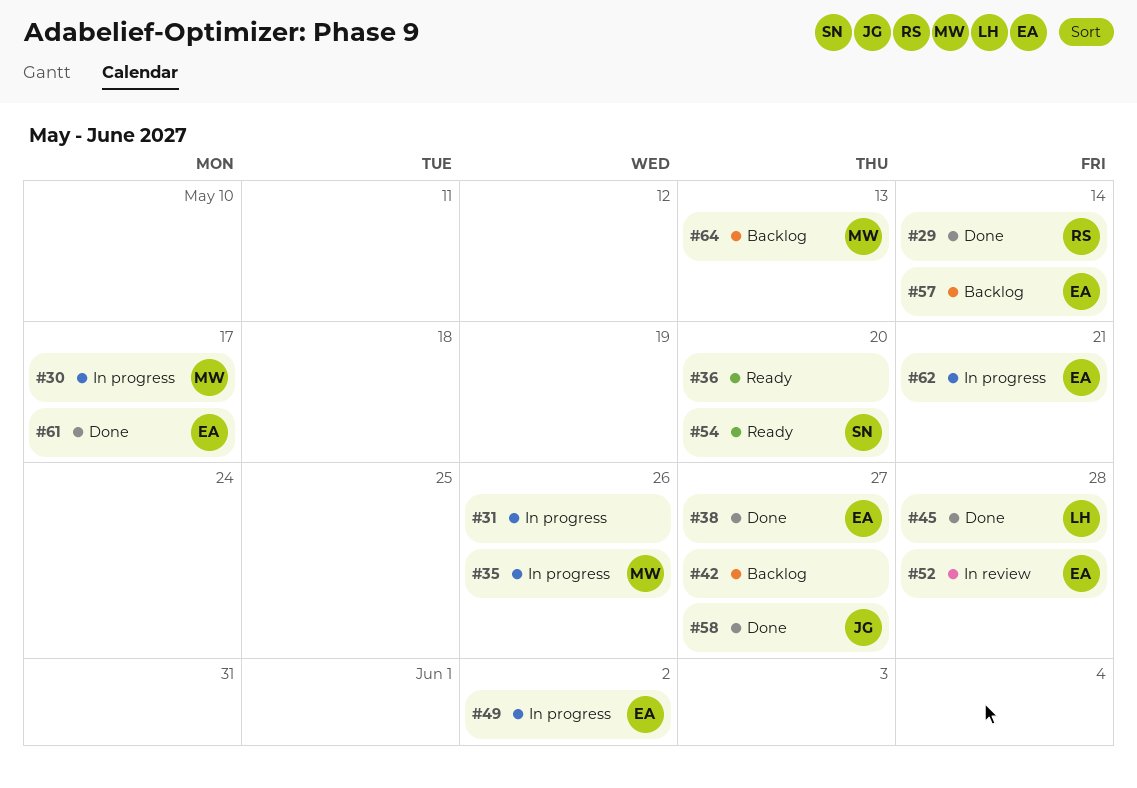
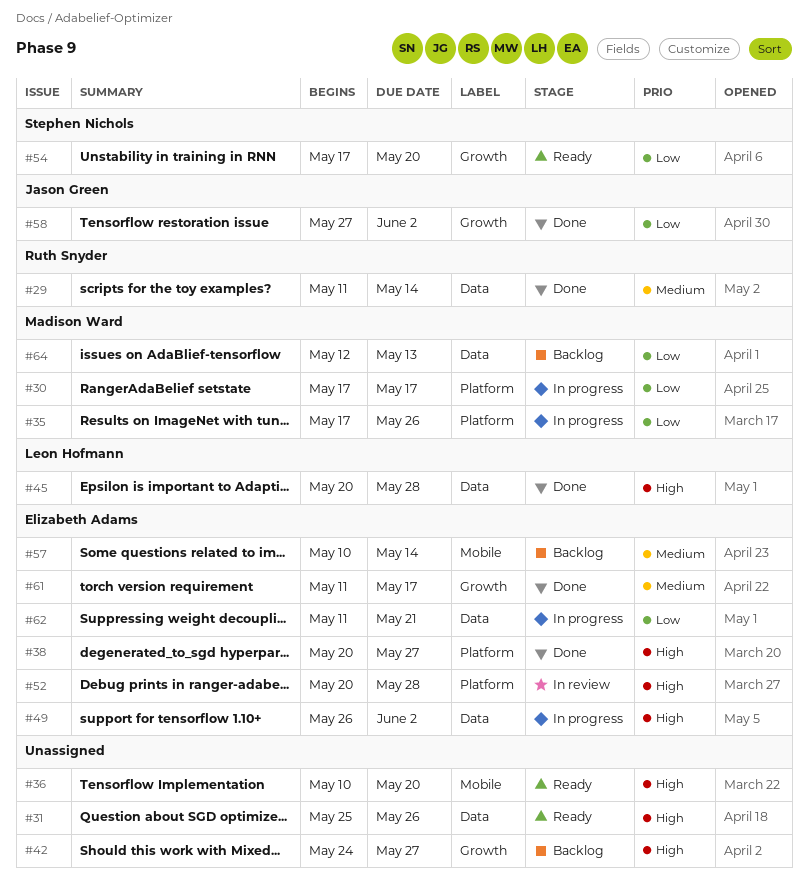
#31, status: In progress -> Ready
#58, due: May 27 -> Jun 2

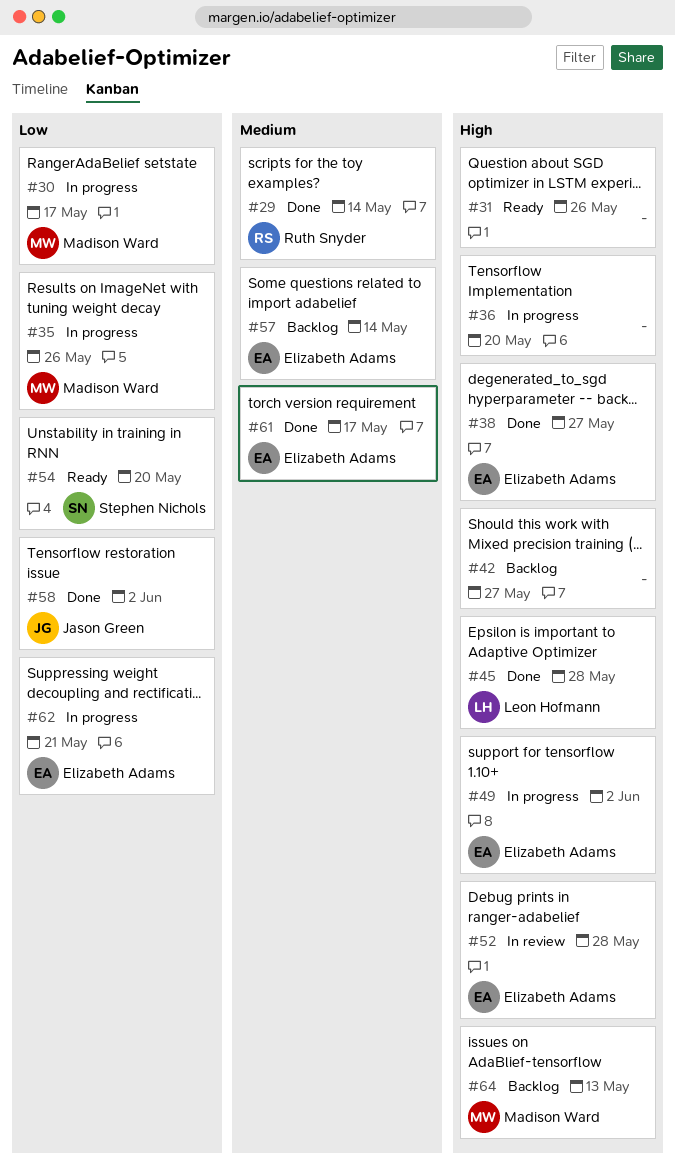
#36, status: Ready -> In progress
#64, priority: Low -> High

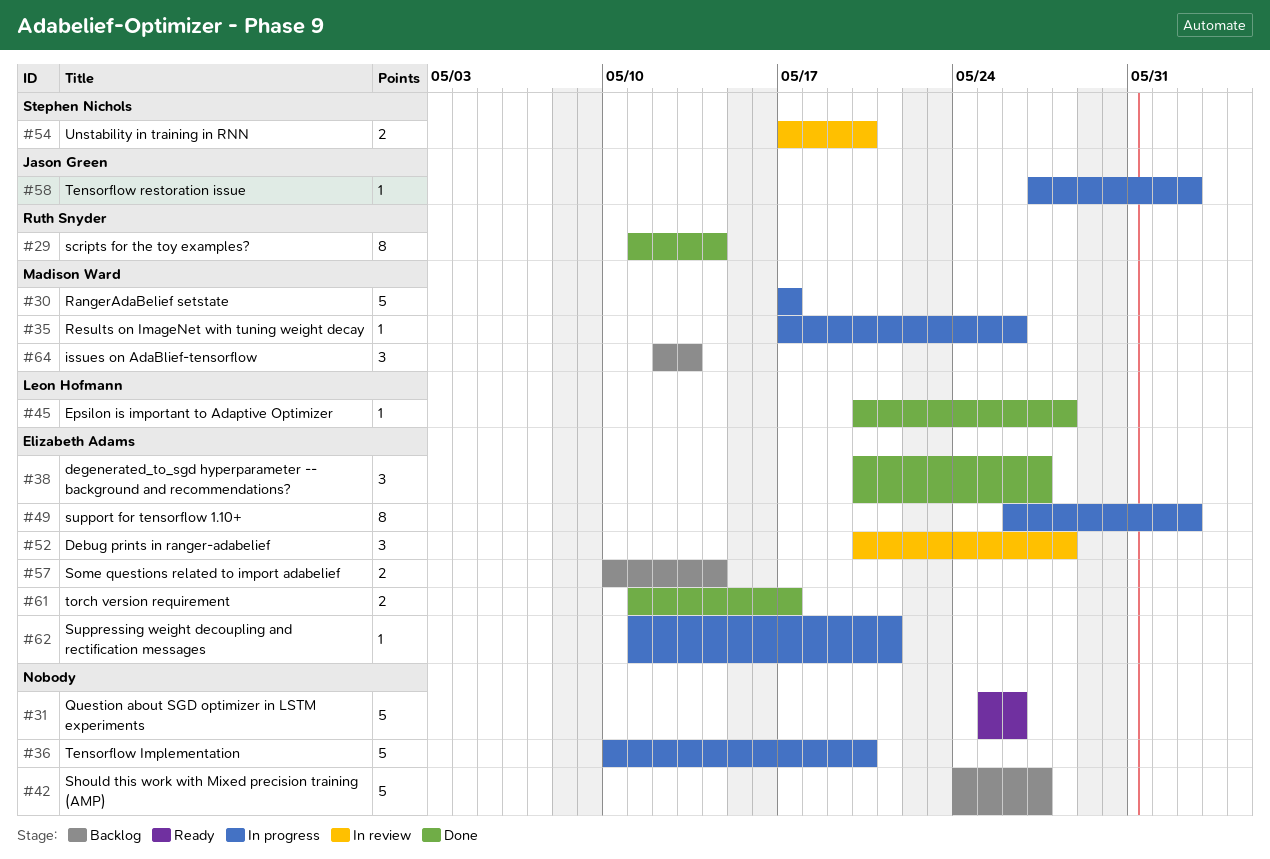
#54, status: Ready -> In review
#58, status: Done -> In progress

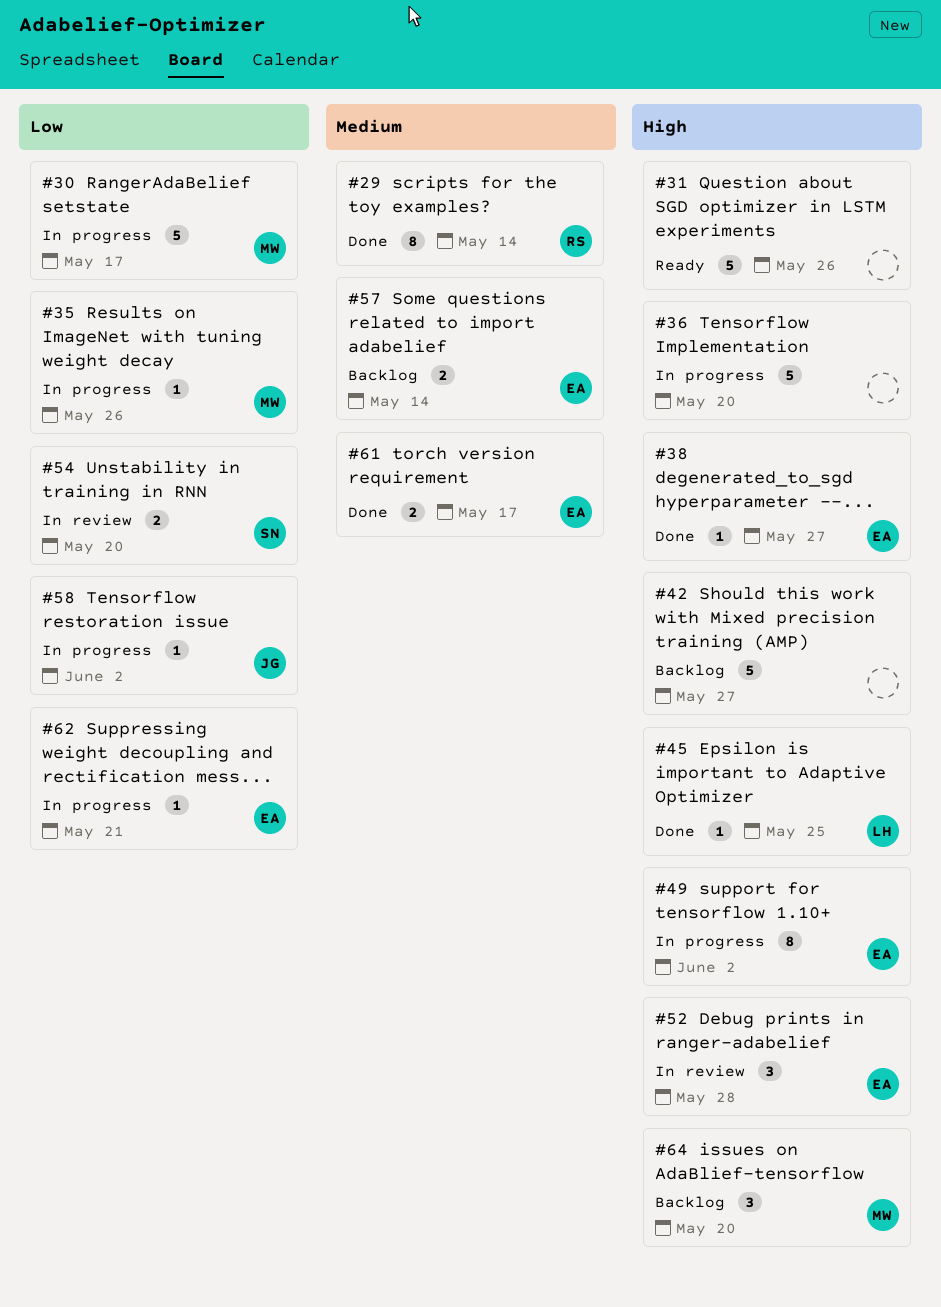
#38, estimate: 3 -> 1
#45, due: May 28 -> May 25
#64, due: May 13 -> May 20

